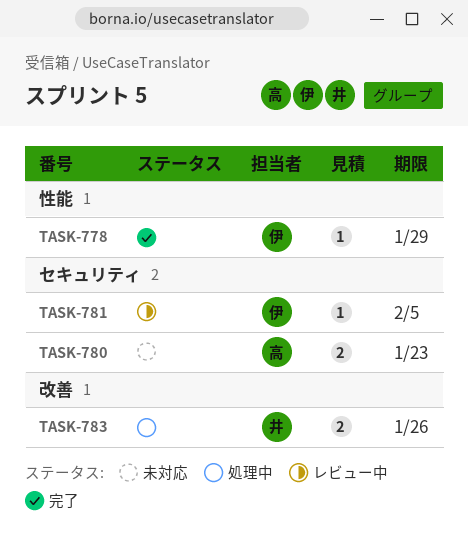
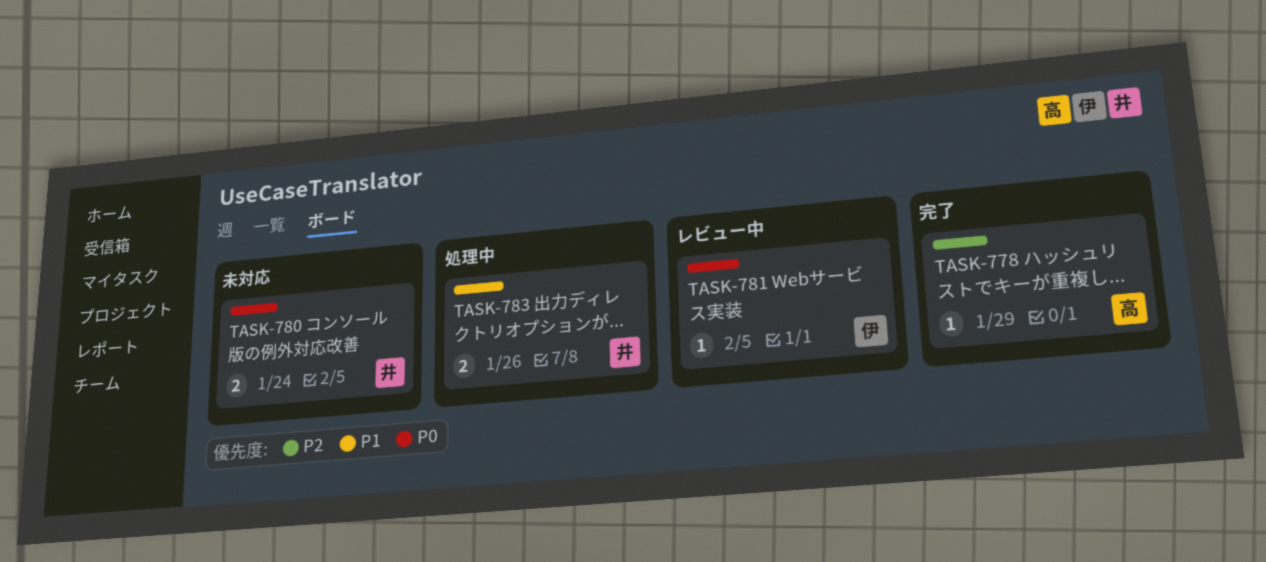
TASK-778, owner: 伊 -> 高
TASK-780, owner: 高 -> 井
TASK-780, due: Jan 23 -> Jan 24

